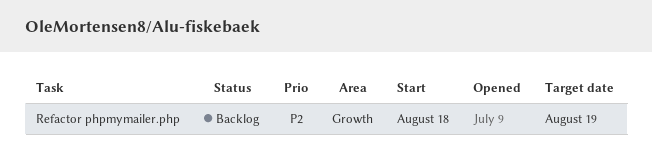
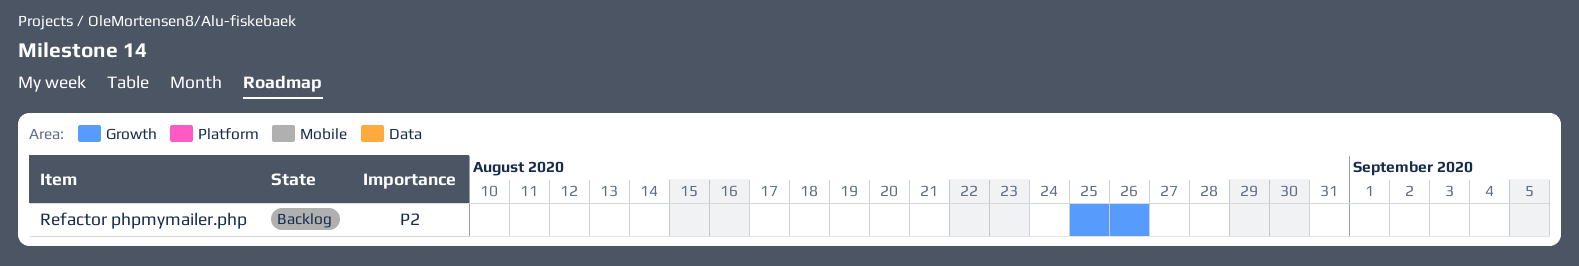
Refactor phpmymailer.php, start: Aug 18 -> Aug 25
Refactor phpmymailer.php, due: Aug 19 -> Aug 26

